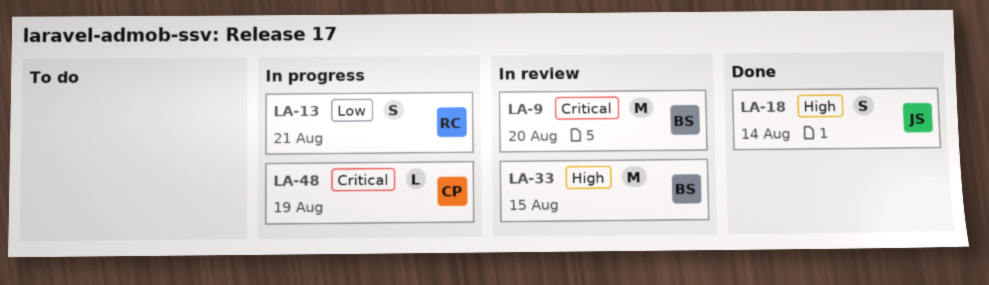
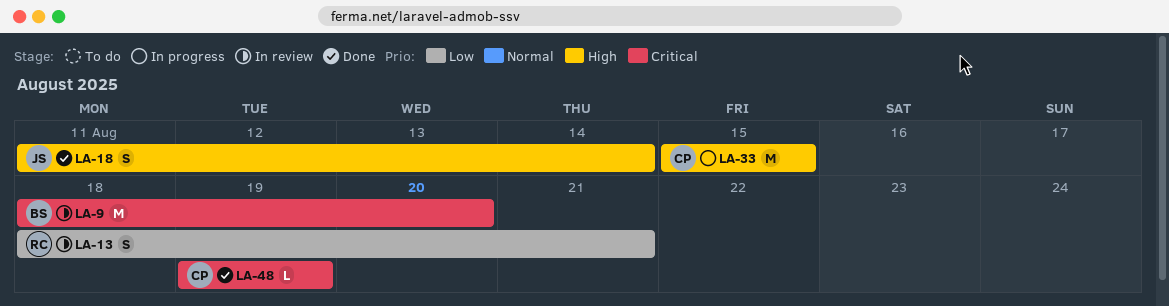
LA-13, status: In progress -> In review
LA-33, status: In review -> In progress
LA-33, owner: BS -> CP
LA-48, status: In progress -> Done

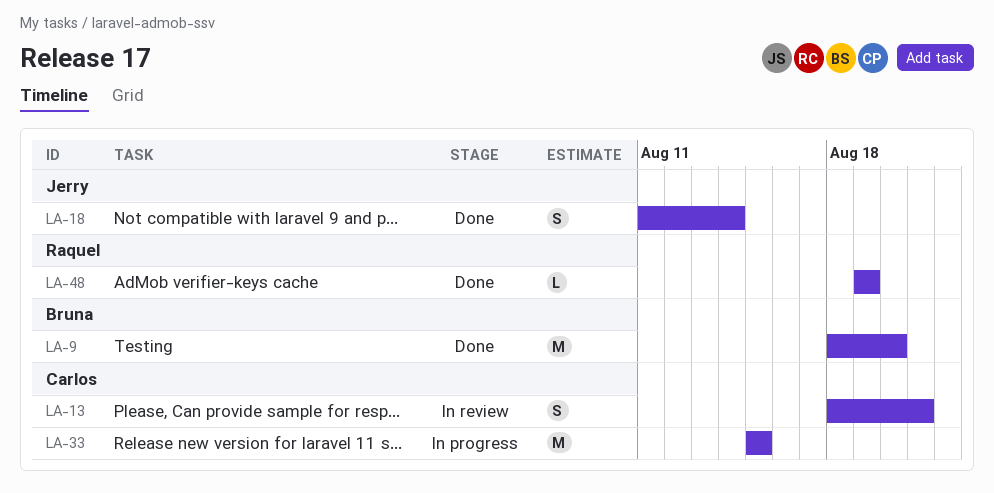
LA-9, status: In review -> Done
LA-13, owner: Raquel -> Carlos
LA-48, owner: Carlos -> Raquel

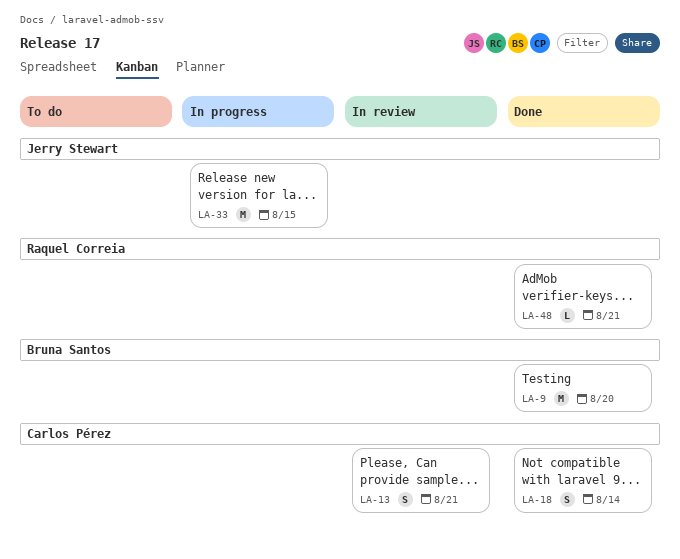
LA-18, owner: Jerry Stewart -> Carlos Pérez
LA-33, owner: Carlos Pérez -> Jerry Stewart
LA-48, due: Aug 19 -> Aug 21

